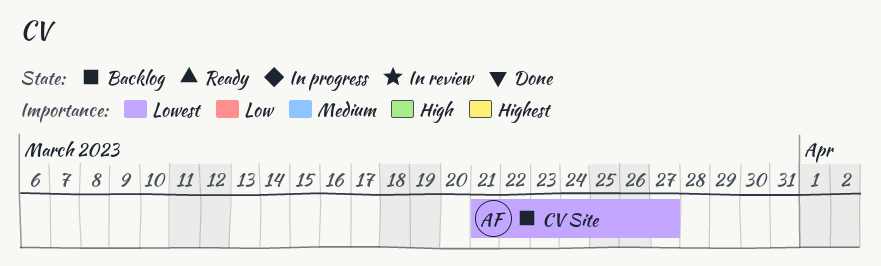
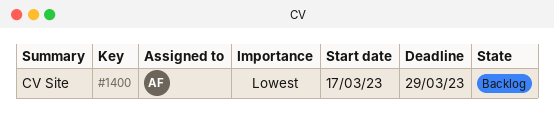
CV Site, start: Mar 21 -> Mar 17
CV Site, due: Mar 27 -> Mar 29

